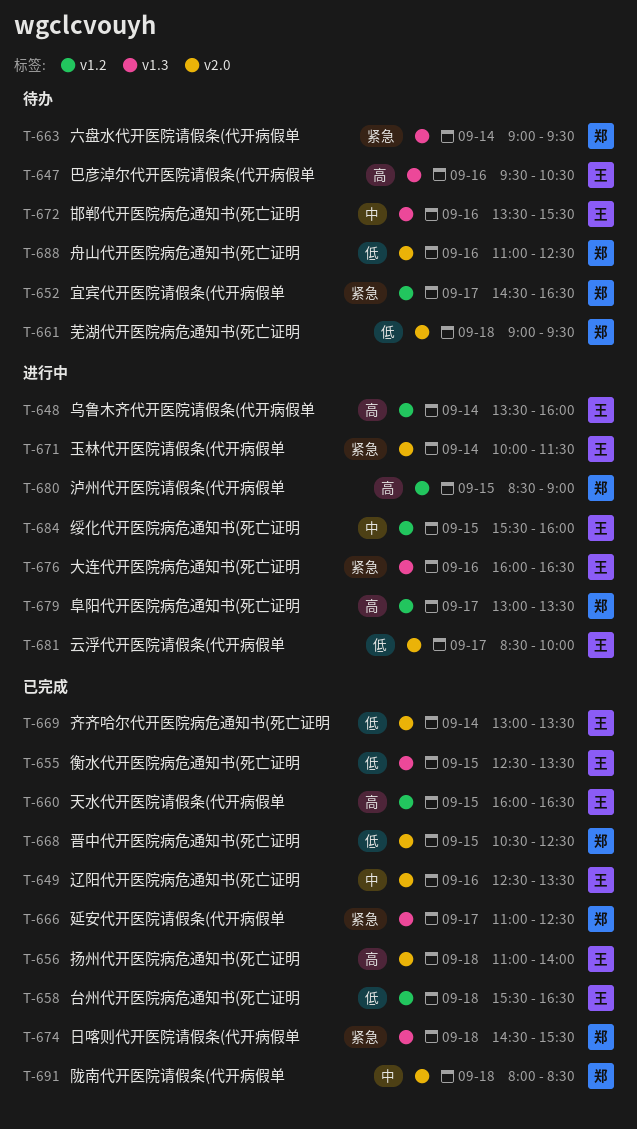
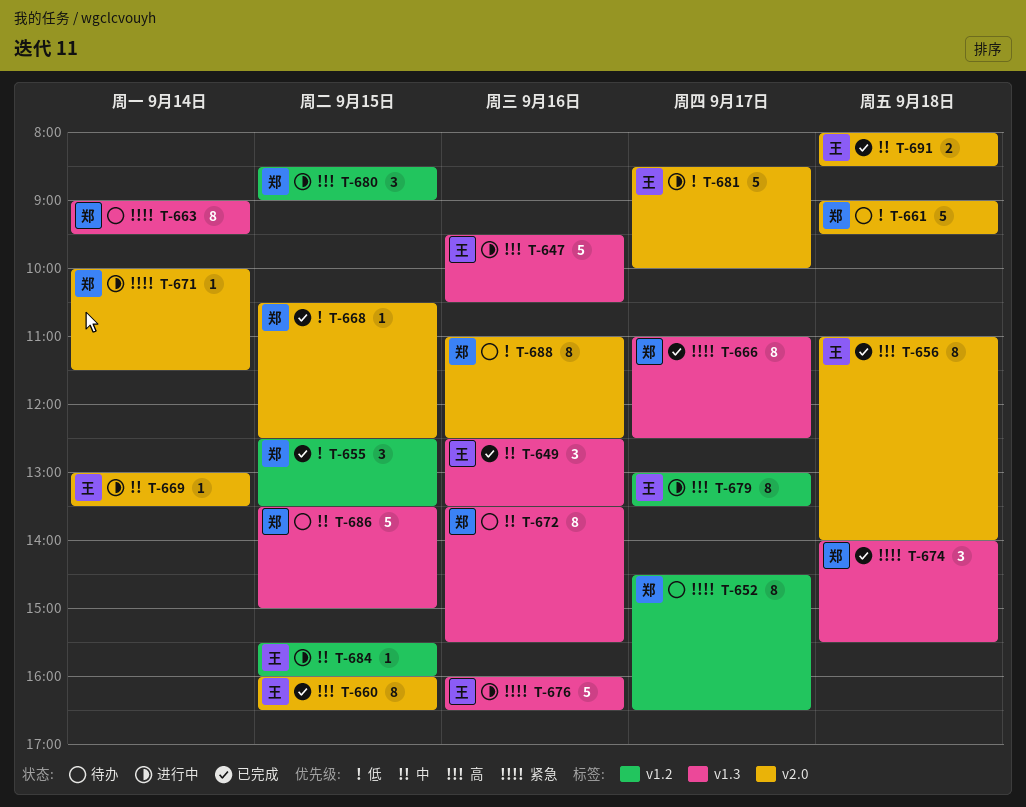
T-647, status: 待办 -> 进行中
T-648: present -> none
T-649, label: v2.0 -> v1.3
T-655, owner: 王 -> 郑
T-655, label: v1.3 -> v1.2
T-658: present -> none
T-660, label: v1.2 -> v2.0
T-669, status: 已完成 -> 进行中
T-669, priority: 低 -> 中
T-671, owner: 王 -> 郑
T-672, owner: 王 -> 郑
T-674, begins: 14:30 -> 14:00
T-679, owner: 郑 -> 王
T-686: none -> present
T-691, owner: 郑 -> 王

